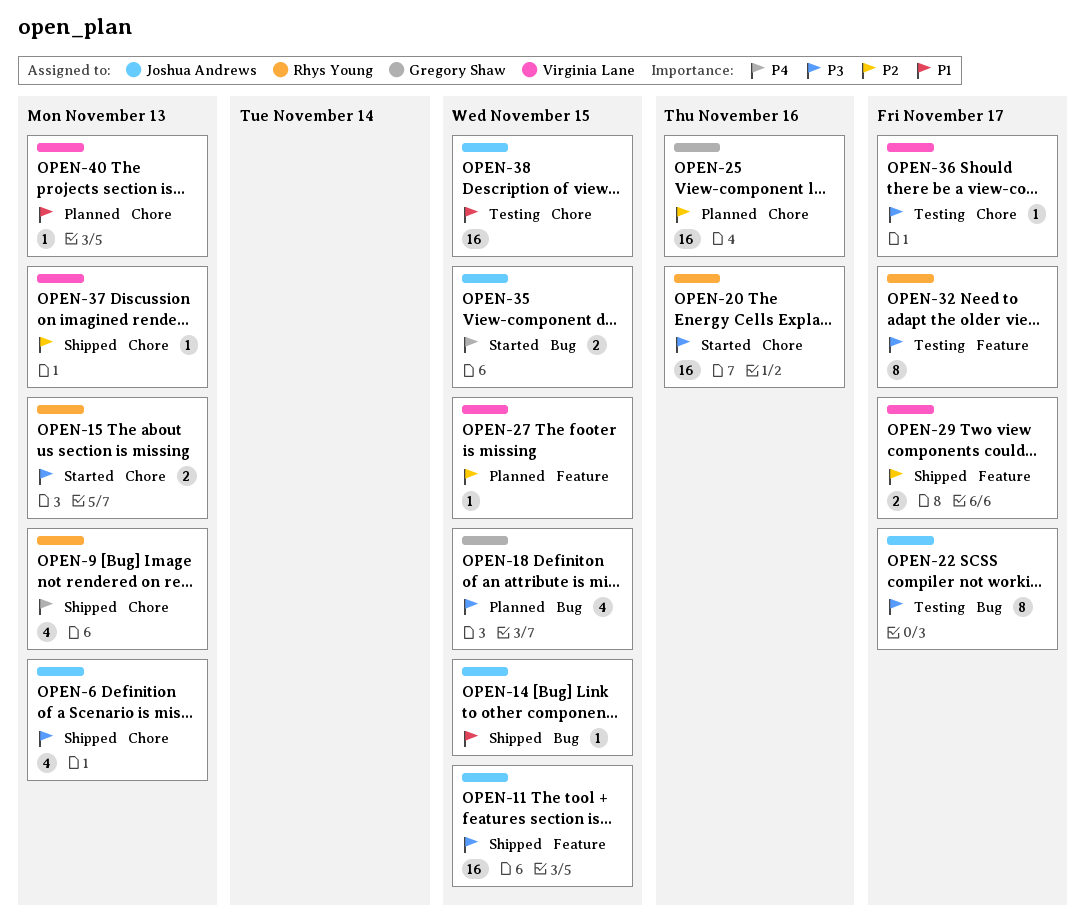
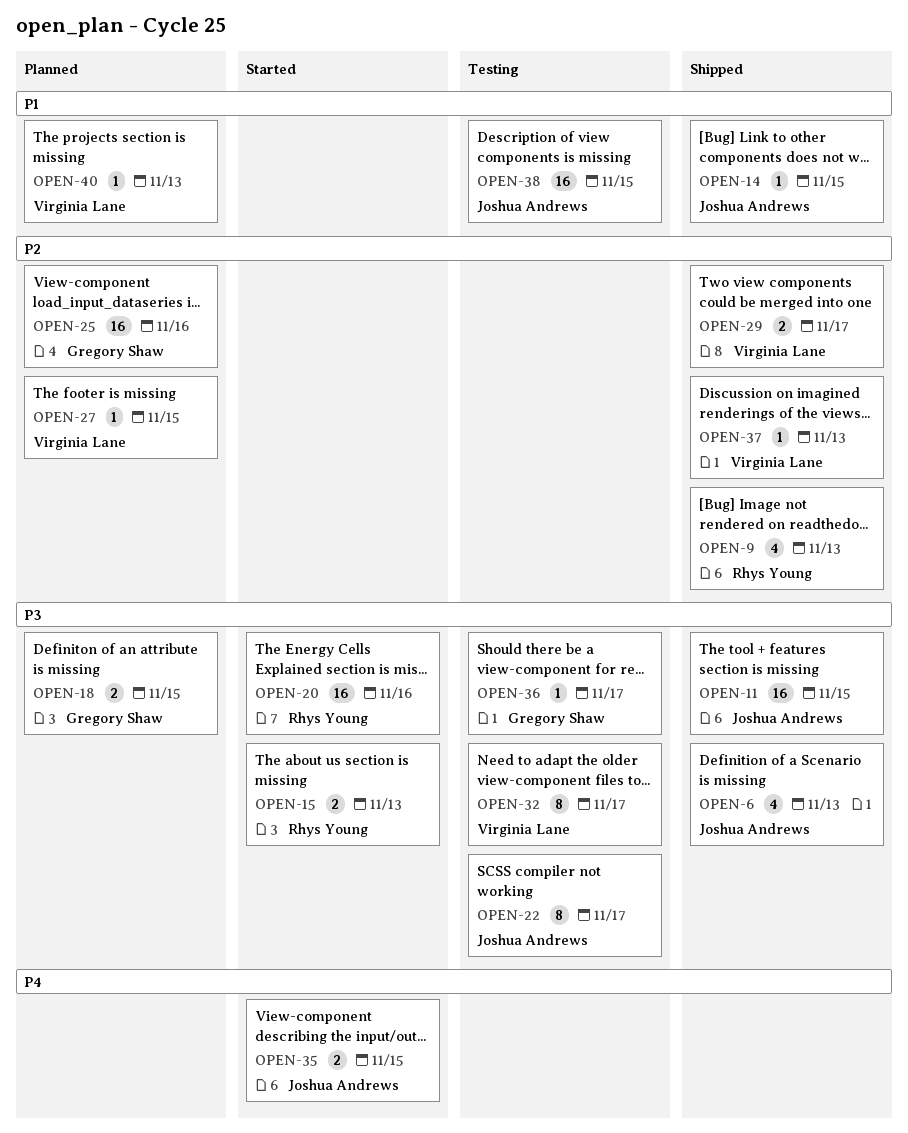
OPEN-9, priority: P4 -> P2
OPEN-18, estimate: 4 -> 2
OPEN-32, owner: Rhys Young -> Virginia Lane
OPEN-36, owner: Virginia Lane -> Gregory Shaw

